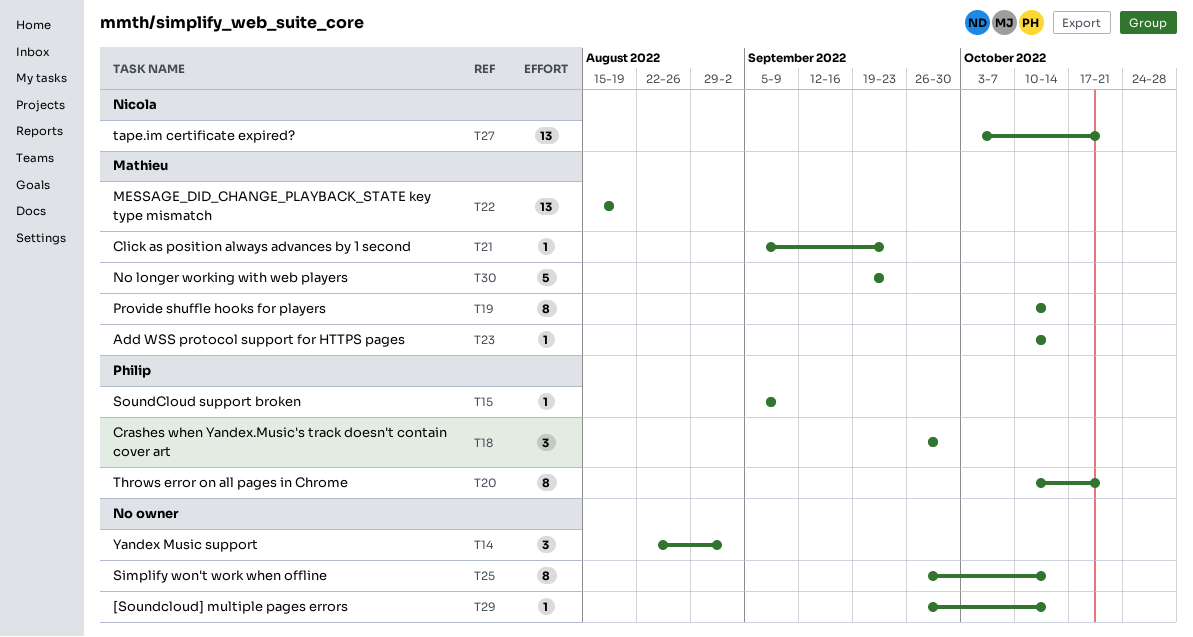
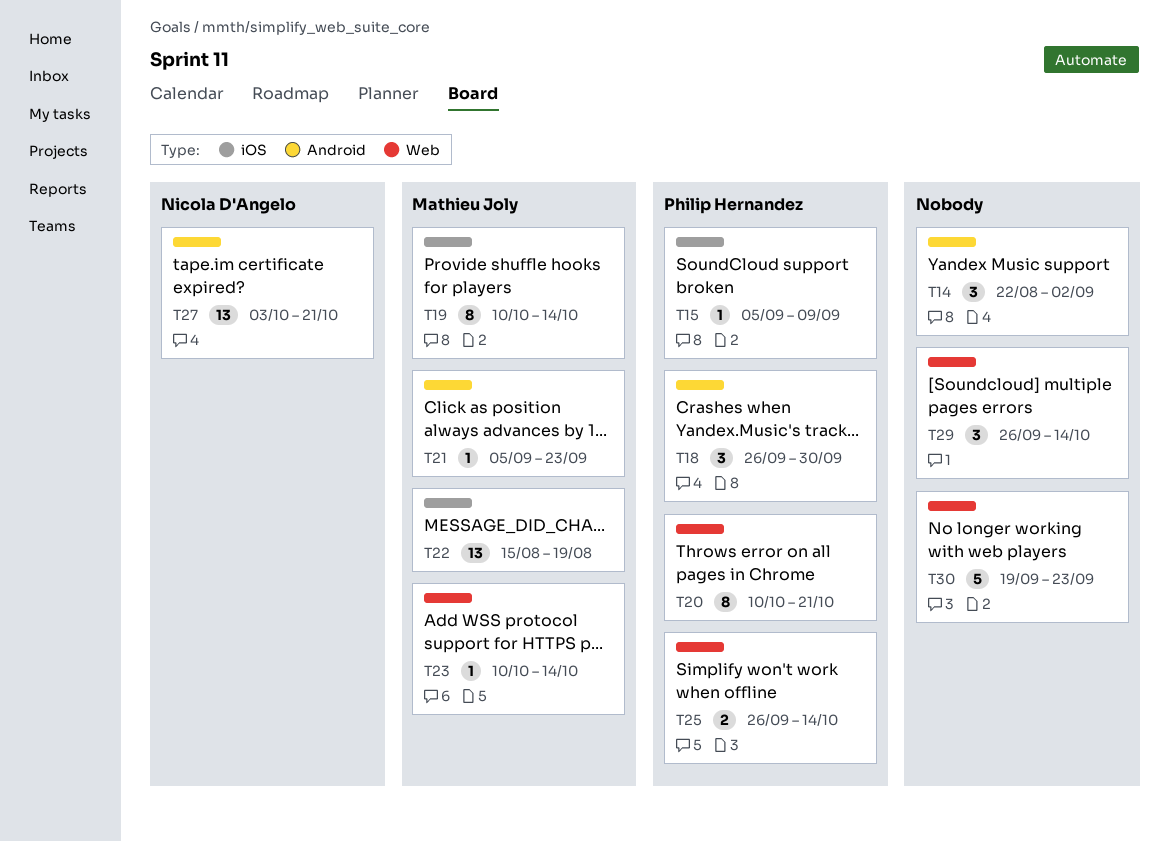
T25, owner: none -> Philip Hernandez
T25, estimate: 8 -> 2
T29, estimate: 1 -> 3
T30, owner: Mathieu Joly -> none

